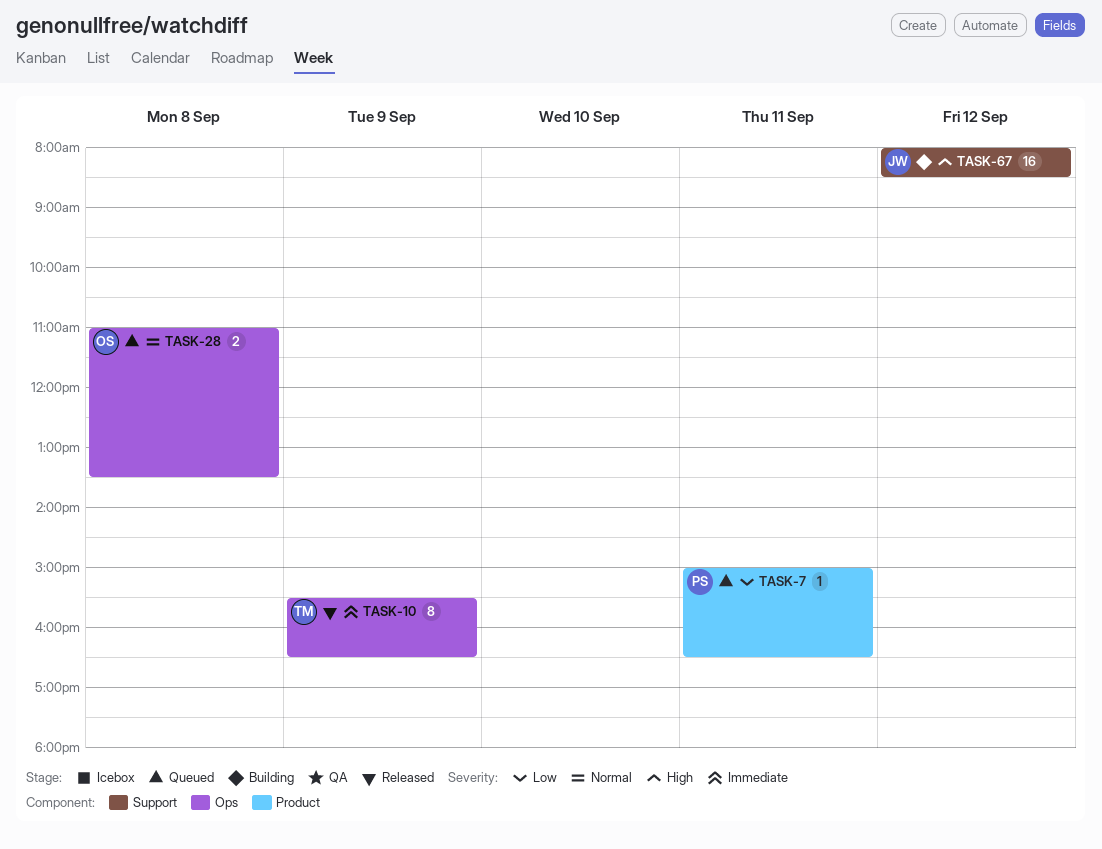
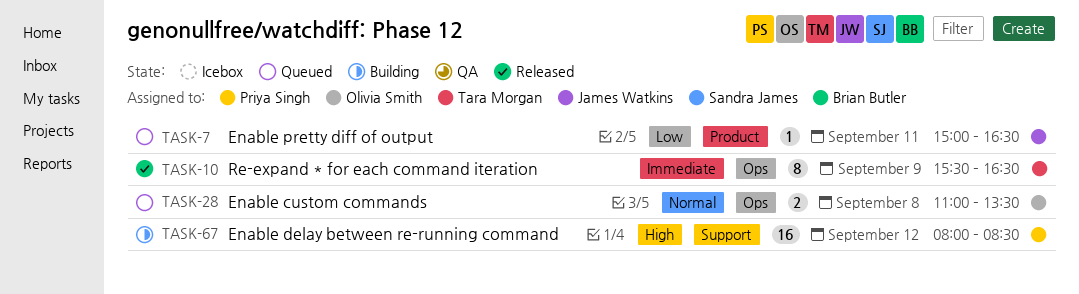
TASK-7, owner: Priya Singh -> James Watkins
TASK-67, owner: James Watkins -> Priya Singh

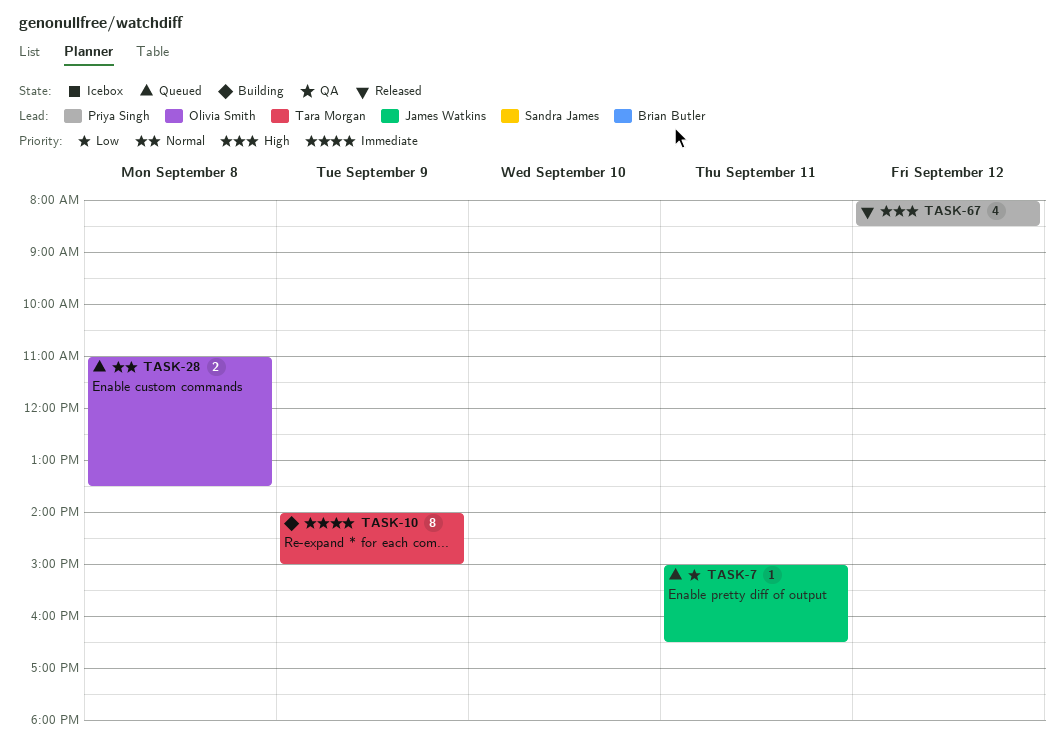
TASK-10, status: Released -> Building
TASK-10, begins: 15:30 -> 14:00
TASK-10, ends: 16:30 -> 15:00
TASK-67, status: Building -> Released
TASK-67, estimate: 16 -> 4

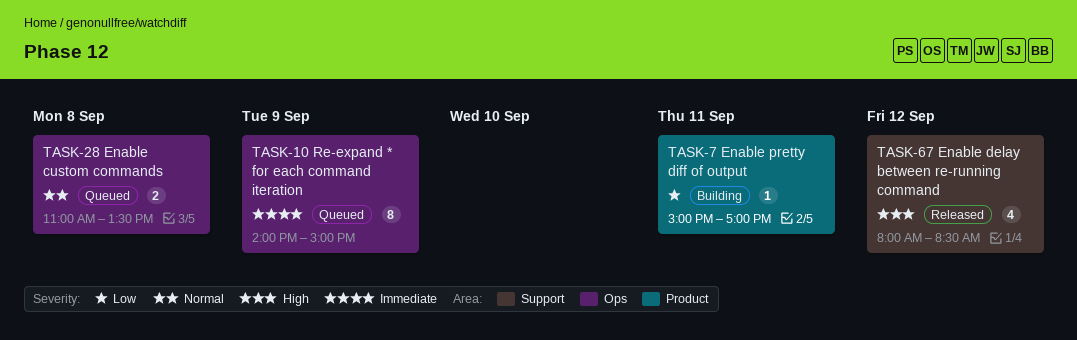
TASK-7, status: Queued -> Building
TASK-7, ends: 16:30 -> 17:00
TASK-10, status: Building -> Queued

